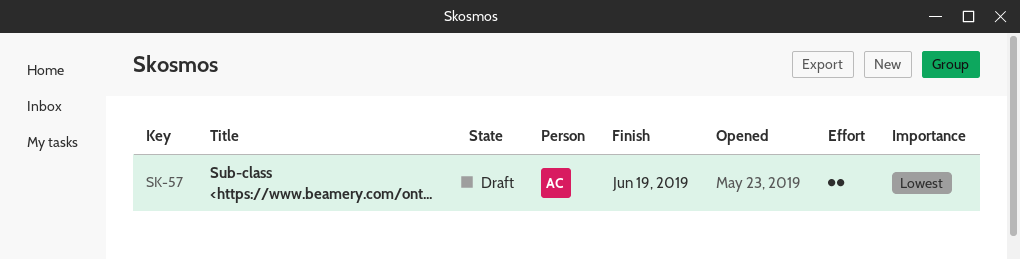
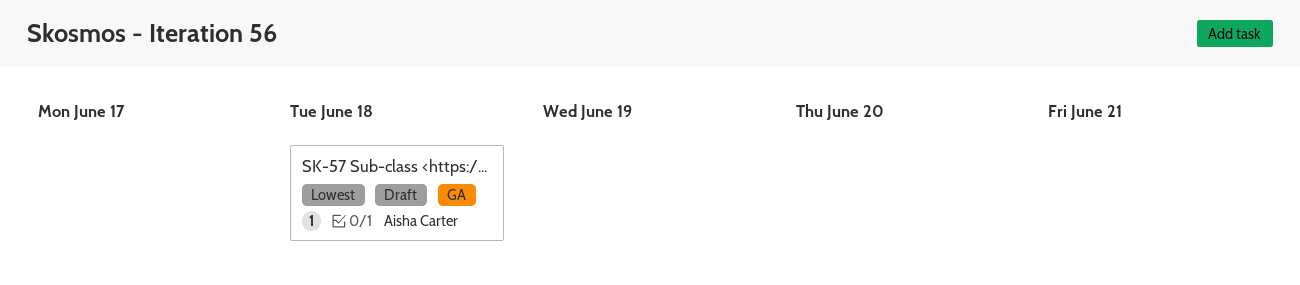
SK-57, estimate: 2 -> 1
SK-57, due: Jun 19 -> Jun 18

